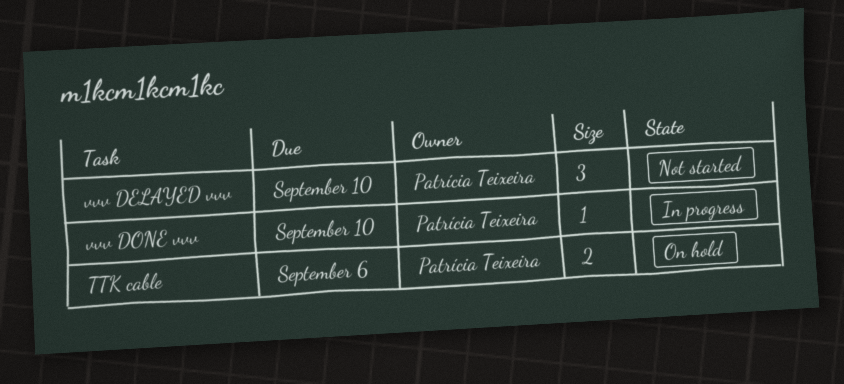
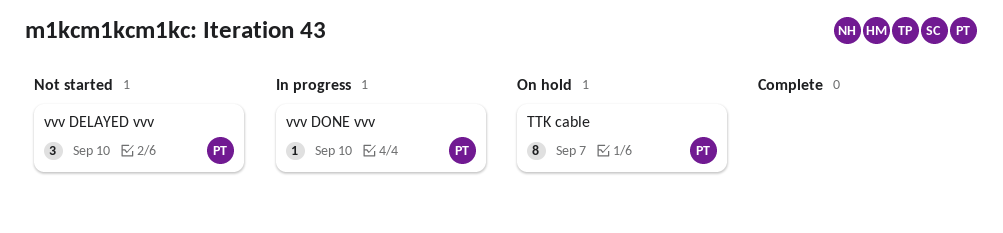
TTK cable, estimate: 2 -> 8
TTK cable, due: Sep 6 -> Sep 7

